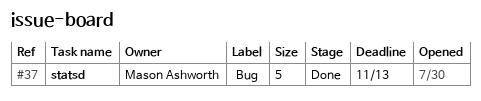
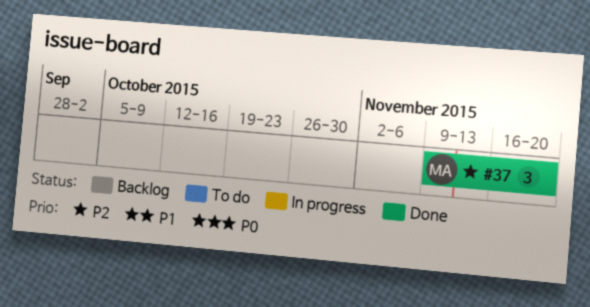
#37, estimate: 5 -> 3
#37, due: Nov 13 -> Nov 20

